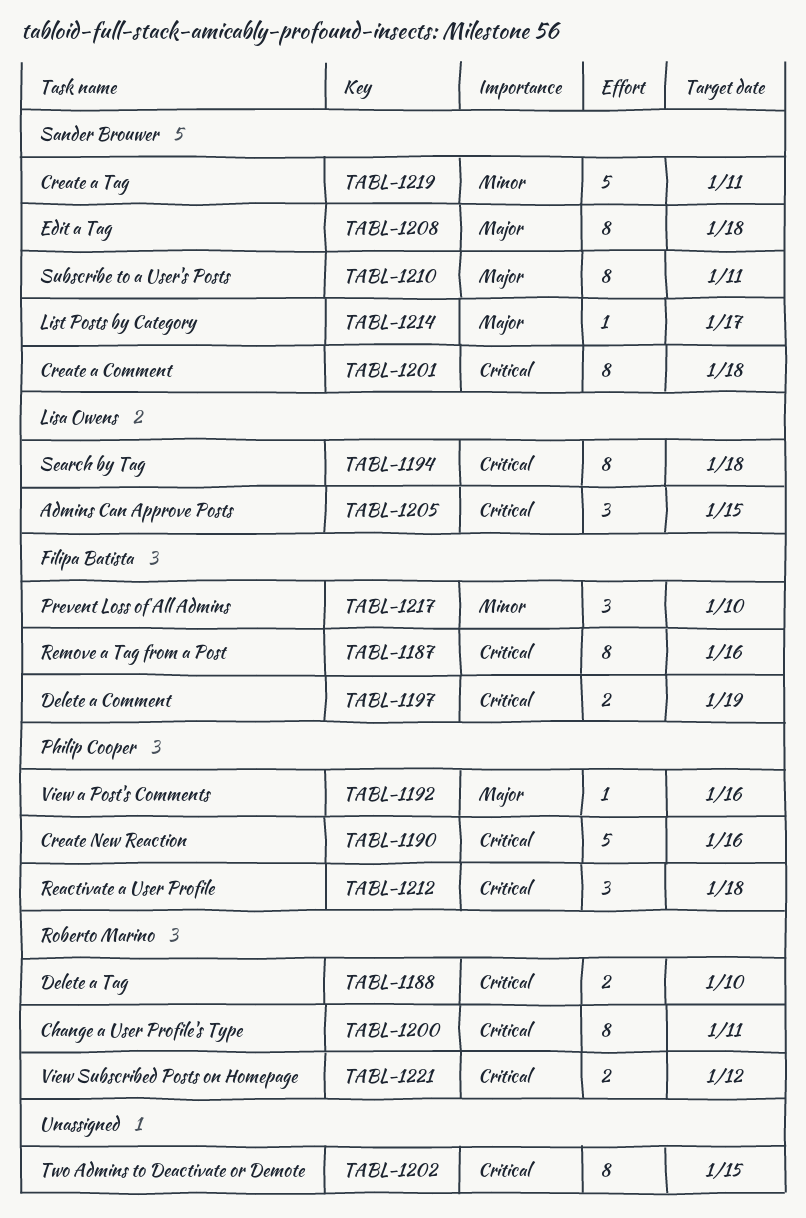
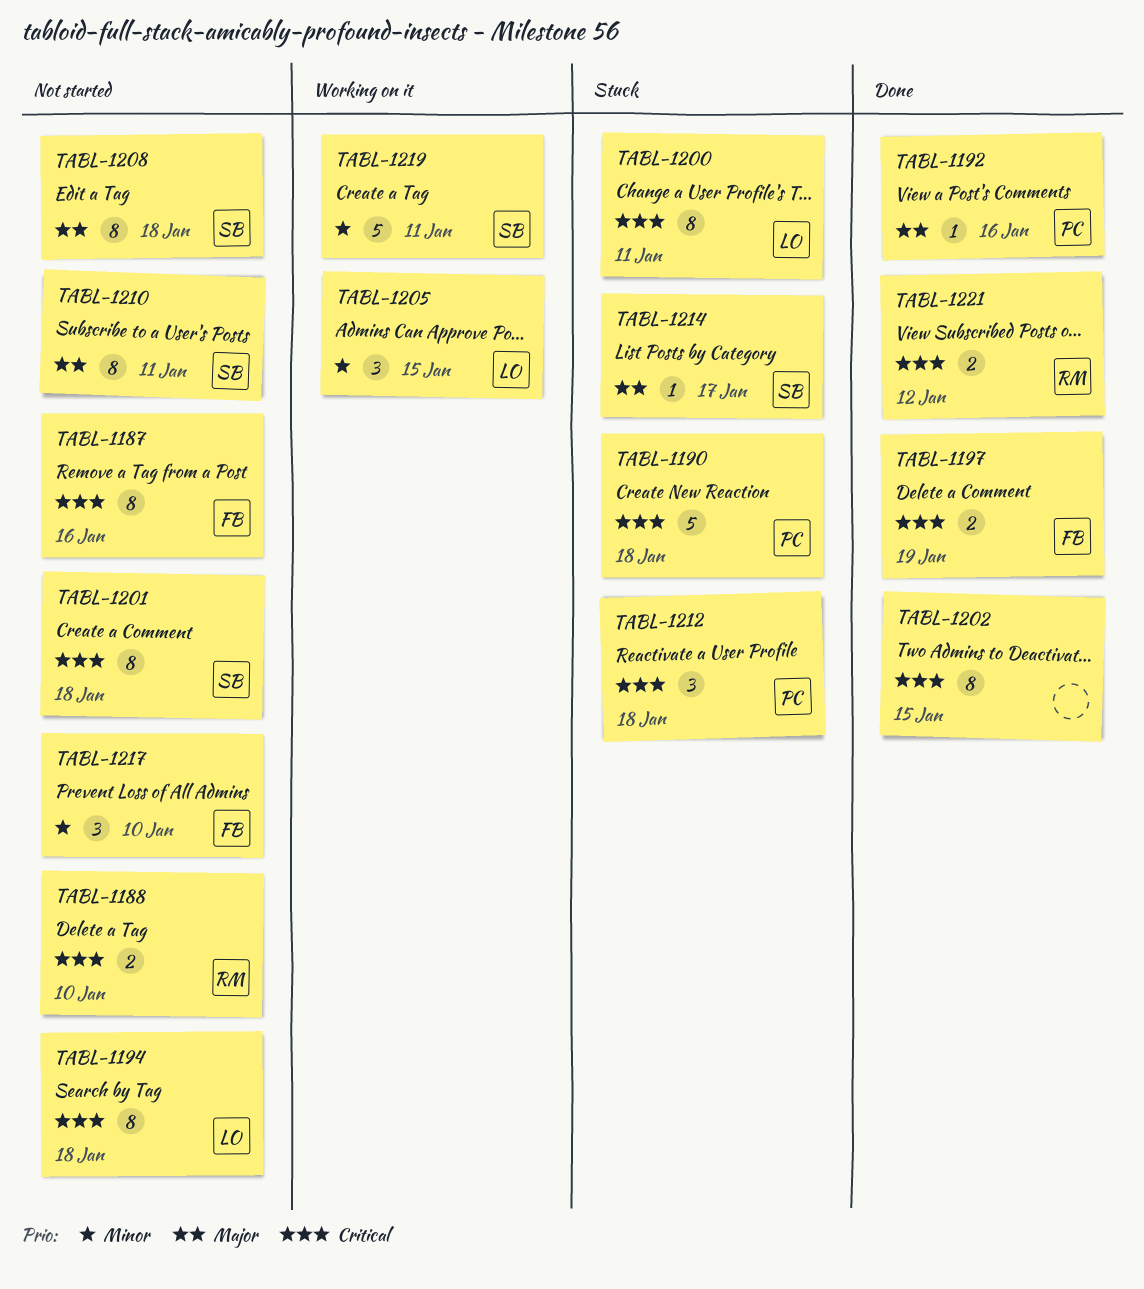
TABL-1190, due: Jan 16 -> Jan 18
TABL-1200, owner: Roberto Marino -> Lisa Owens
TABL-1205, priority: Critical -> Minor

